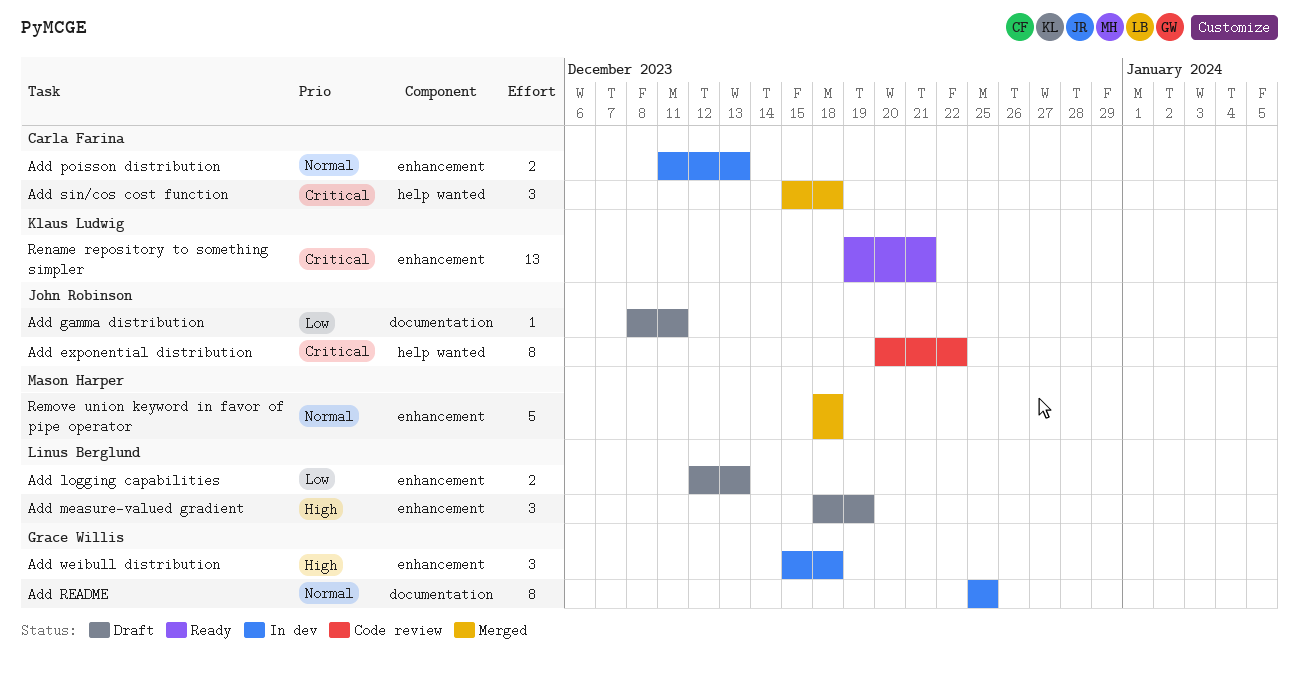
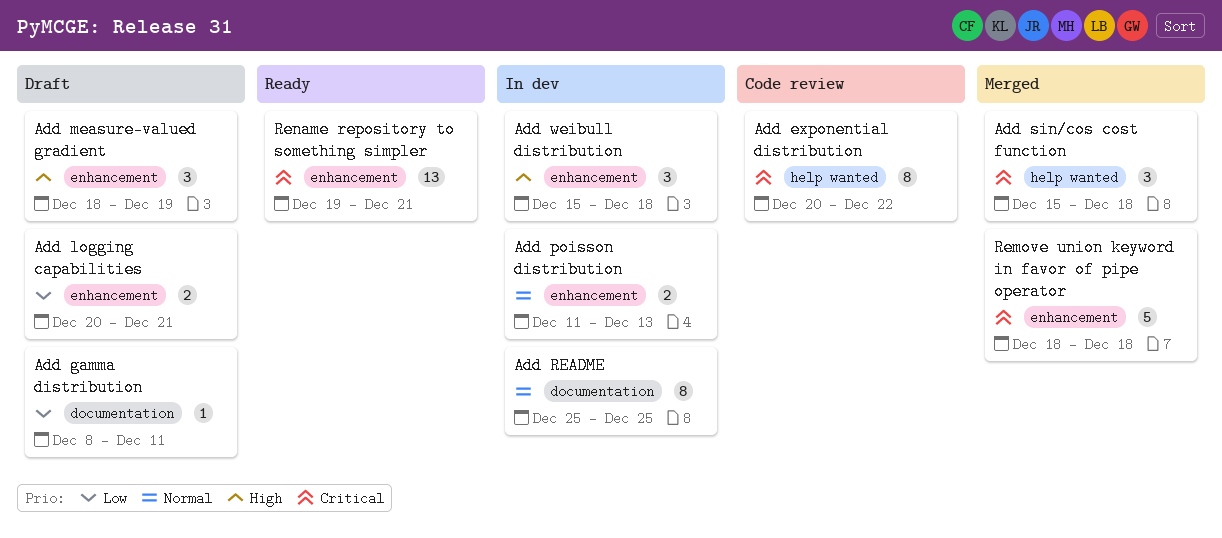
Add logging capabilities, start: Dec 12 -> Dec 20
Add logging capabilities, due: Dec 13 -> Dec 21
Remove union keyword in favor of pipe operator, priority: Normal -> Critical

